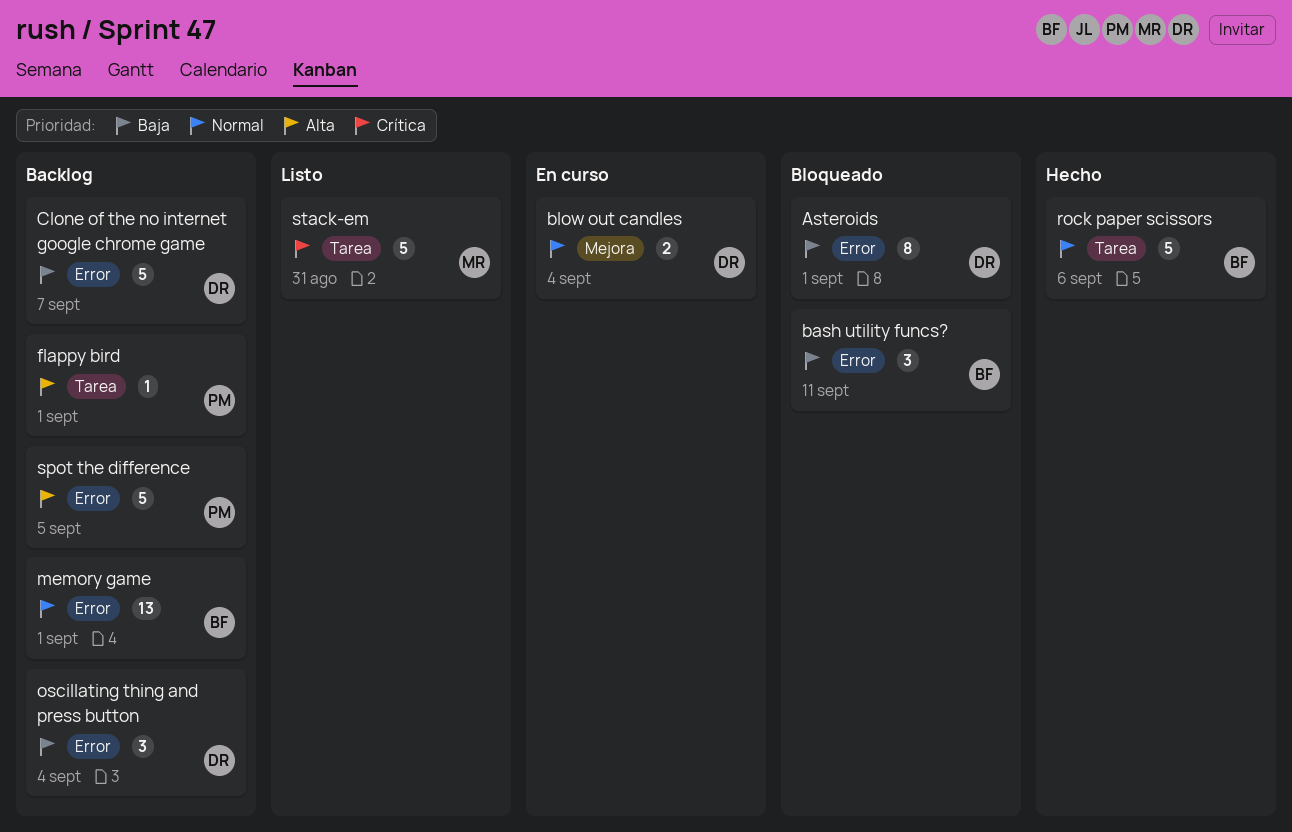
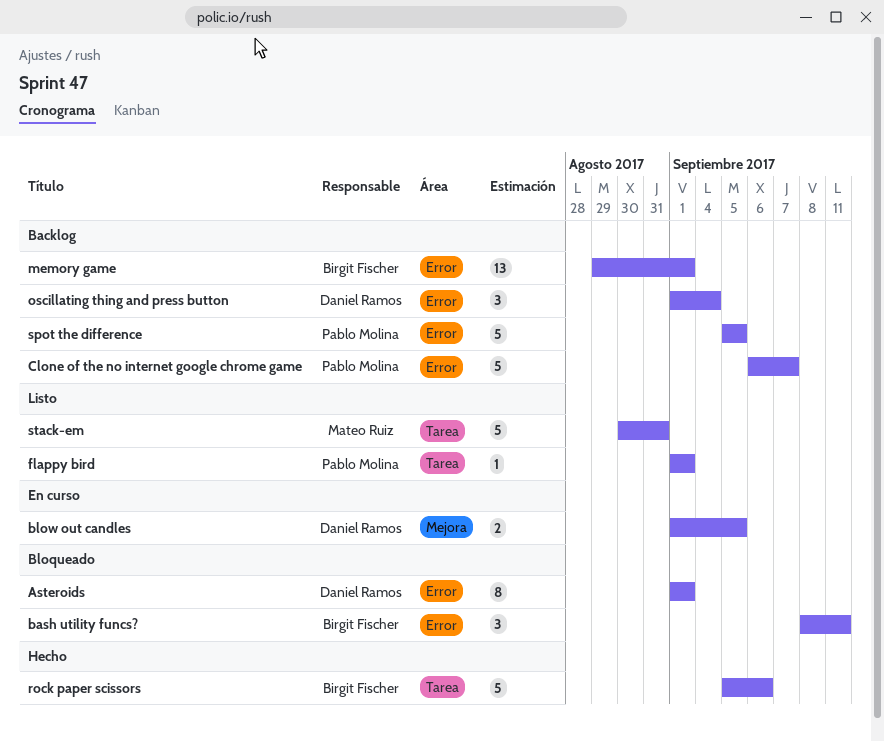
blow out candles, due: Sep 4 -> Sep 5
Clone of the no internet google chrome game, owner: Daniel Ramos -> Pablo Molina
flappy bird, status: Backlog -> Listo

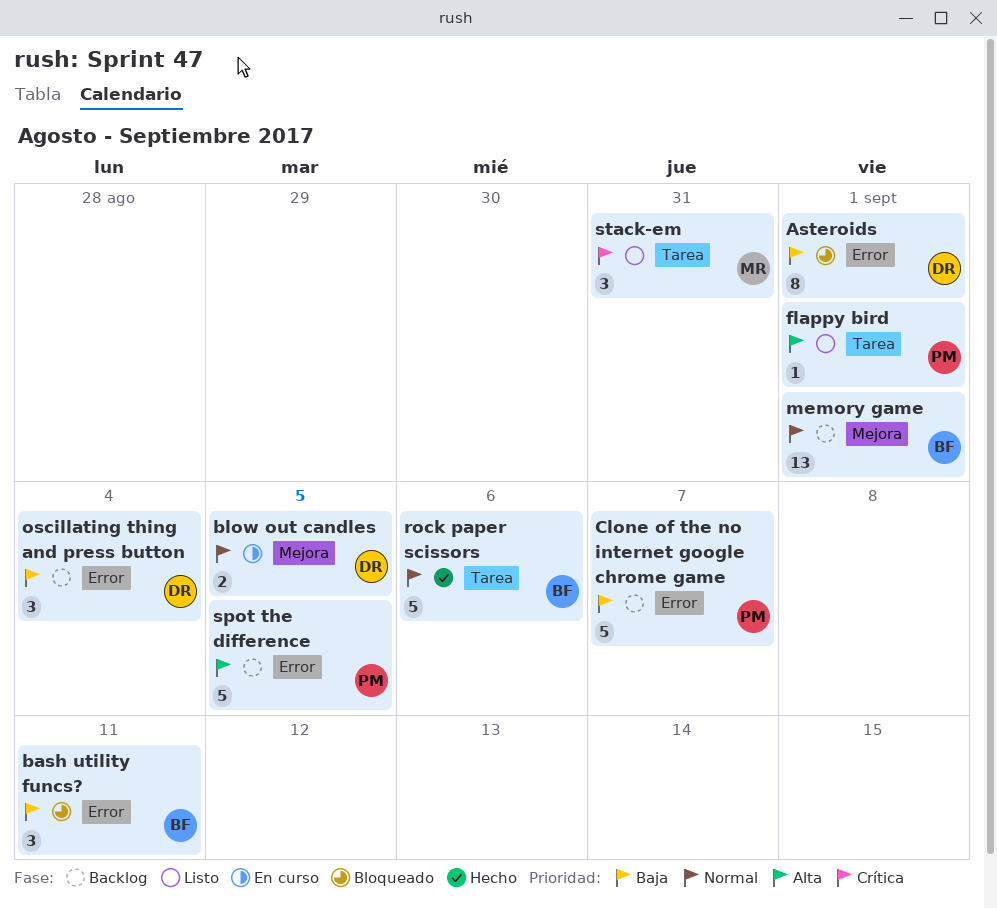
memory game, label: Error -> Mejora
stack-em, estimate: 5 -> 3

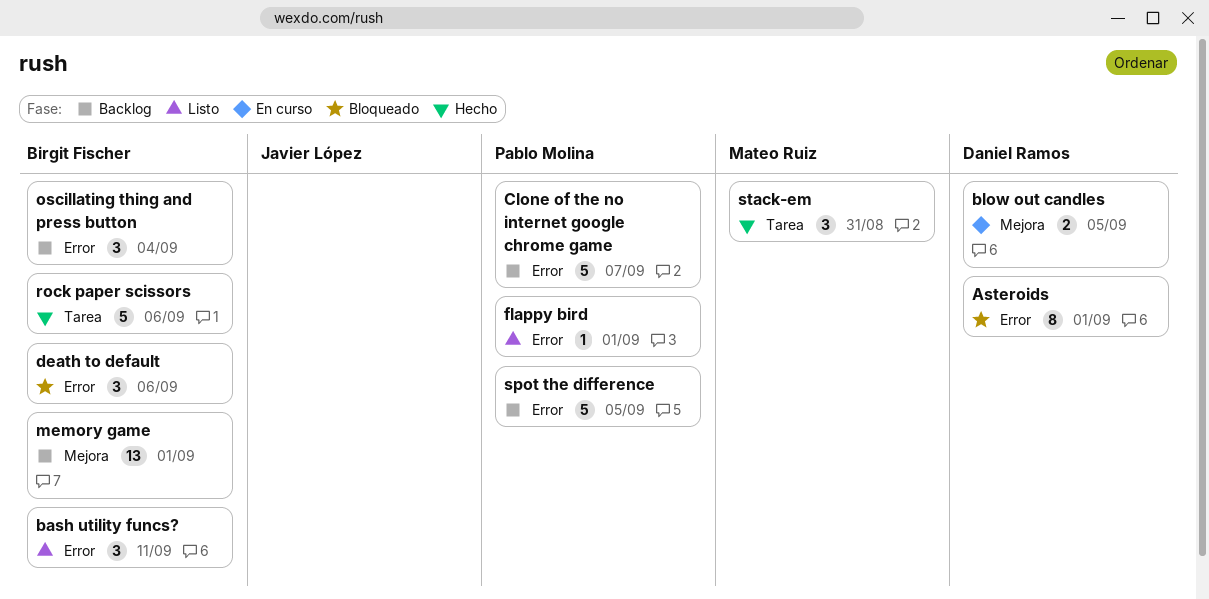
bash utility funcs?, status: Bloqueado -> Listo
death to default: none -> present
flappy bird, label: Tarea -> Error
oscillating thing and press button, owner: Daniel Ramos -> Birgit Fischer
stack-em, status: Listo -> Hecho

